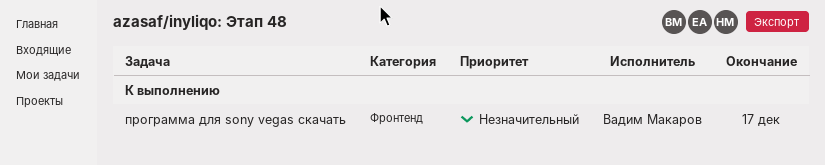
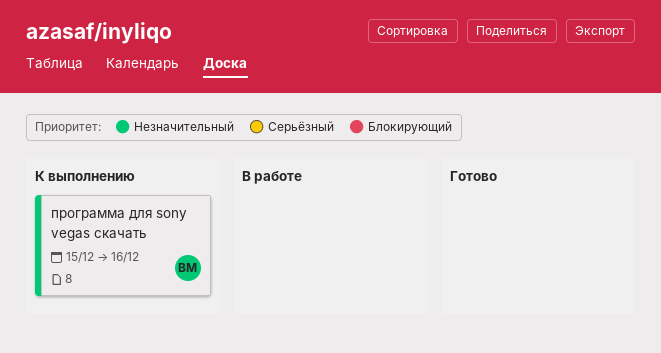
программа для sony vegas скачать, due: Dec 17 -> Dec 16

